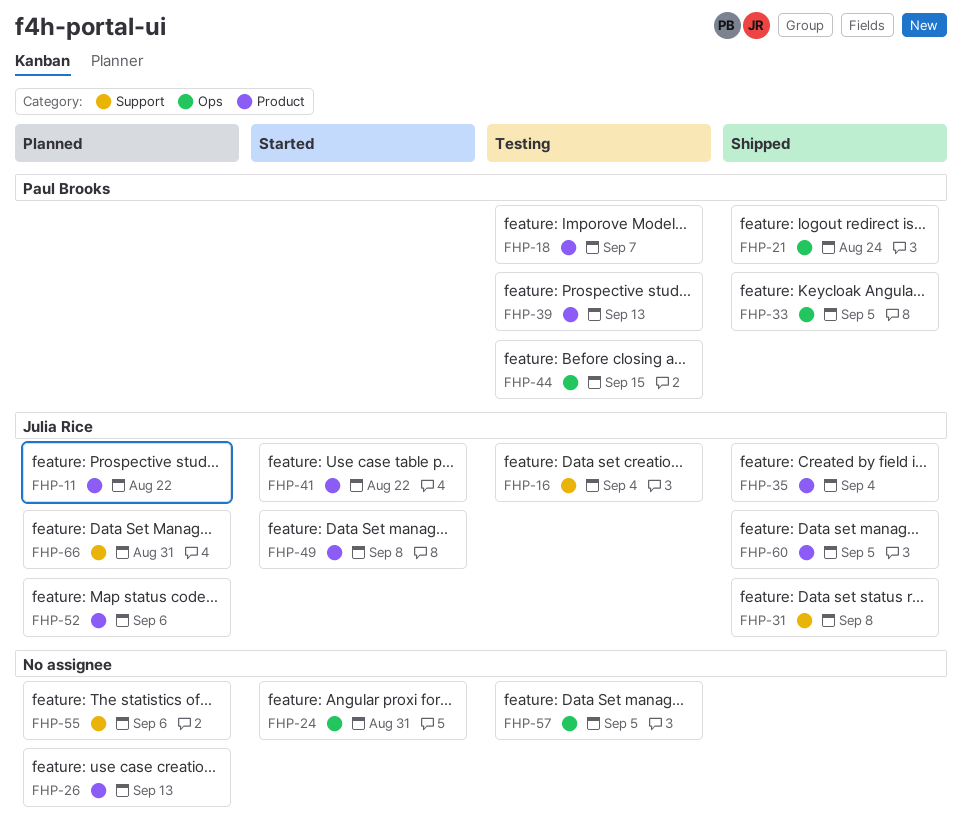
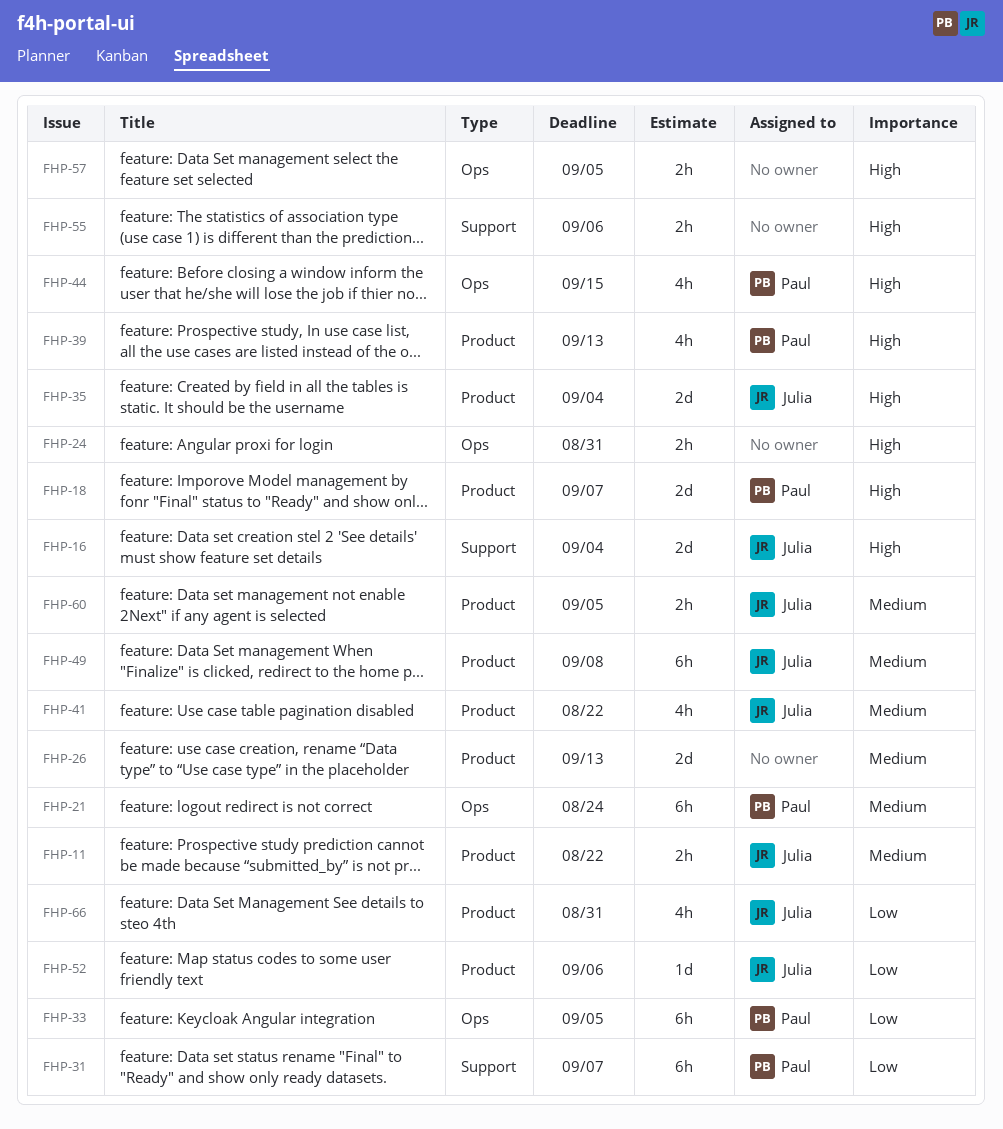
FHP-31, owner: Julia Rice -> Paul Brooks
FHP-31, due: Sep 8 -> Sep 7
FHP-66, label: Support -> Product

